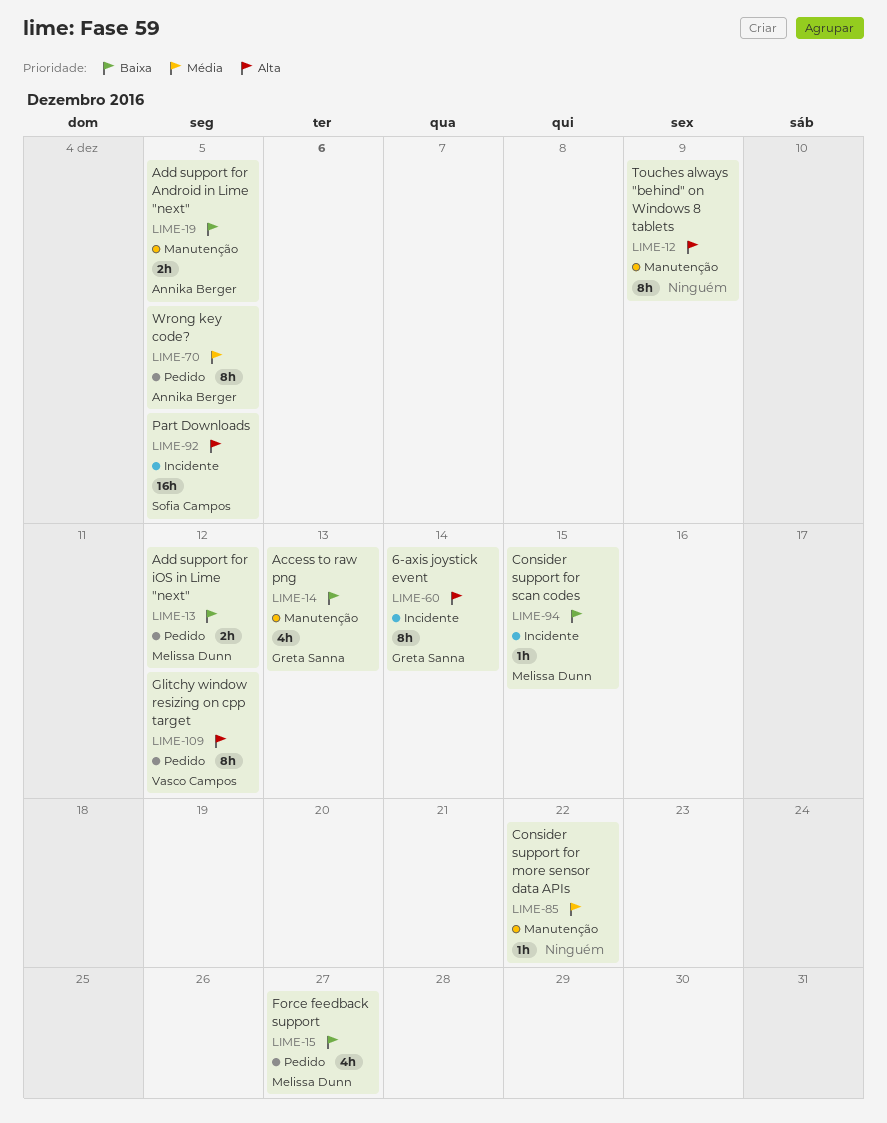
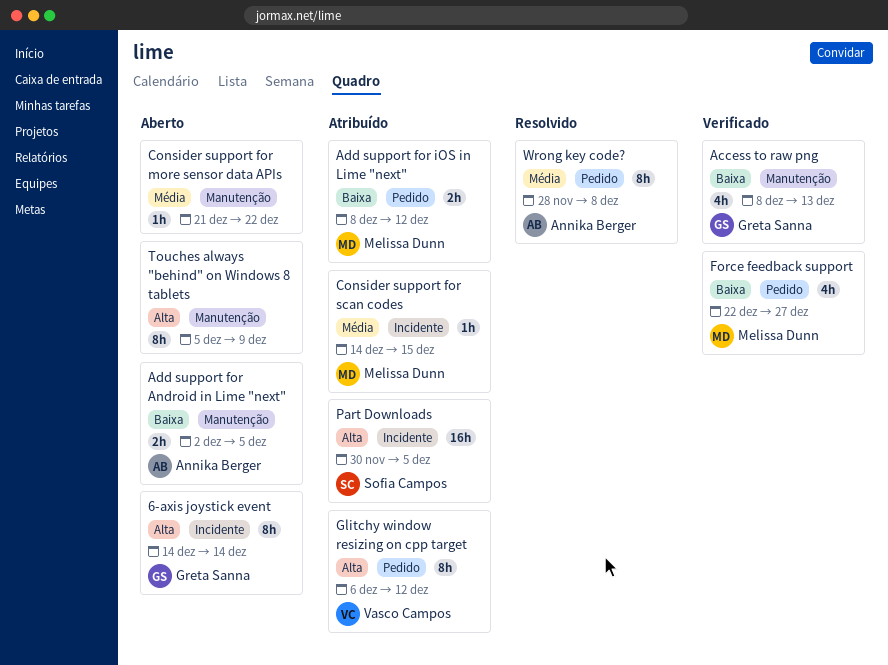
Consider support for scan codes, priority: Baixa -> Média
Wrong key code?, due: Dec 5 -> Dec 8

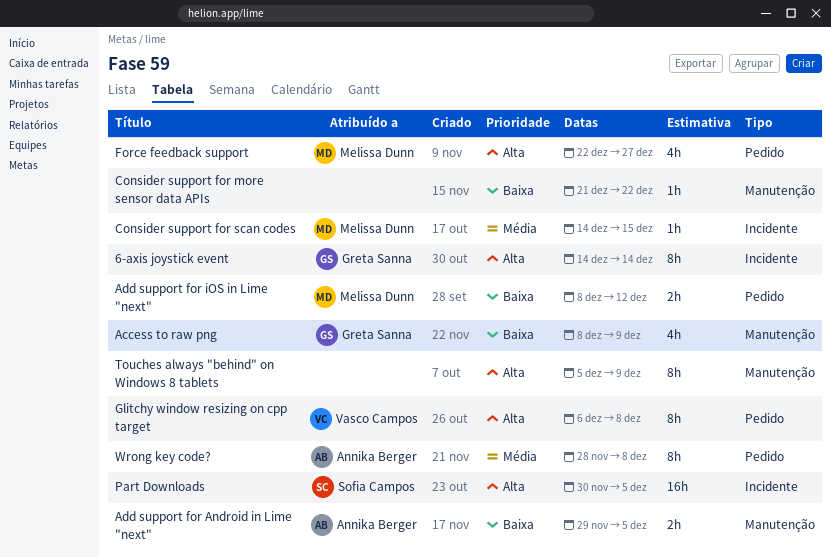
Access to raw png, due: Dec 13 -> Dec 9
Add support for Android in Lime "next", start: Dec 2 -> Nov 29
Consider support for more sensor data APIs, priority: Média -> Baixa
Force feedback support, priority: Baixa -> Alta
Glitchy window resizing on cpp target, due: Dec 12 -> Dec 8

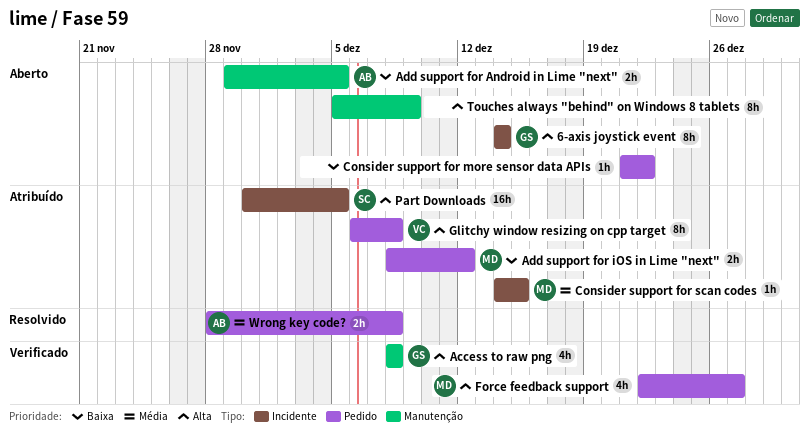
Access to raw png, priority: Baixa -> Alta
Access to raw png, due: Dec 9 -> Dec 8
Consider support for more sensor data APIs, label: Manutenção -> Pedido
Wrong key code?, estimate: 8h -> 2h

